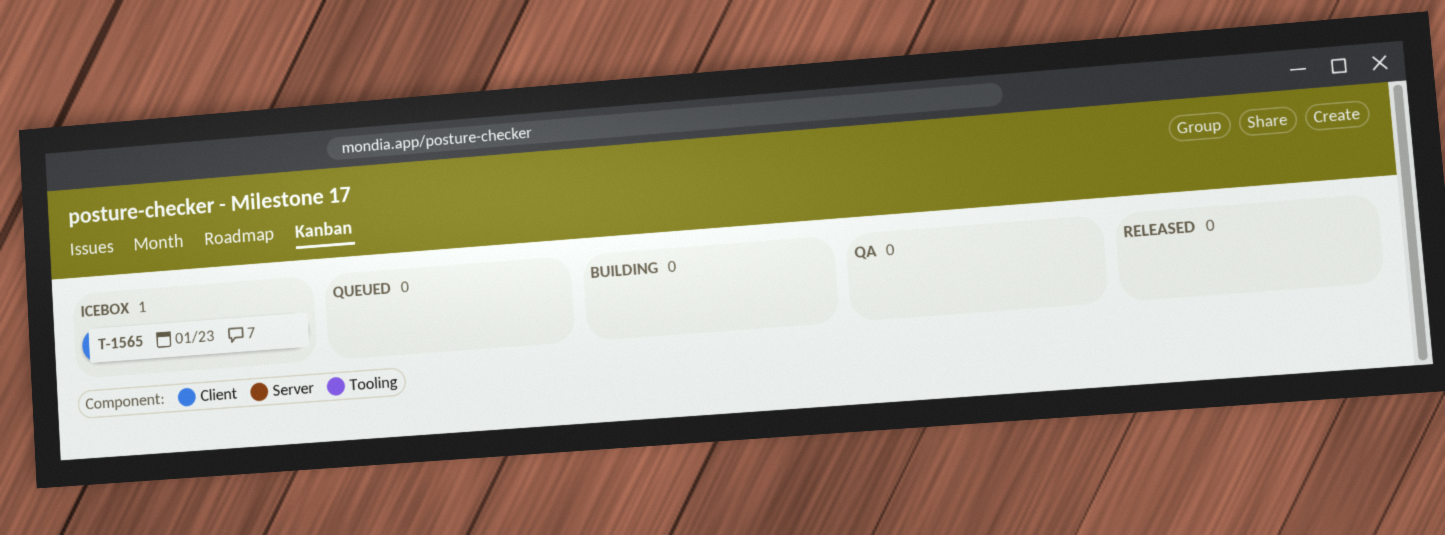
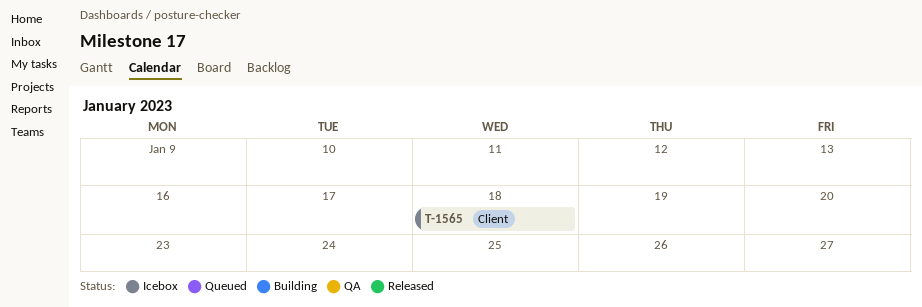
T-1565, due: Jan 23 -> Jan 18

